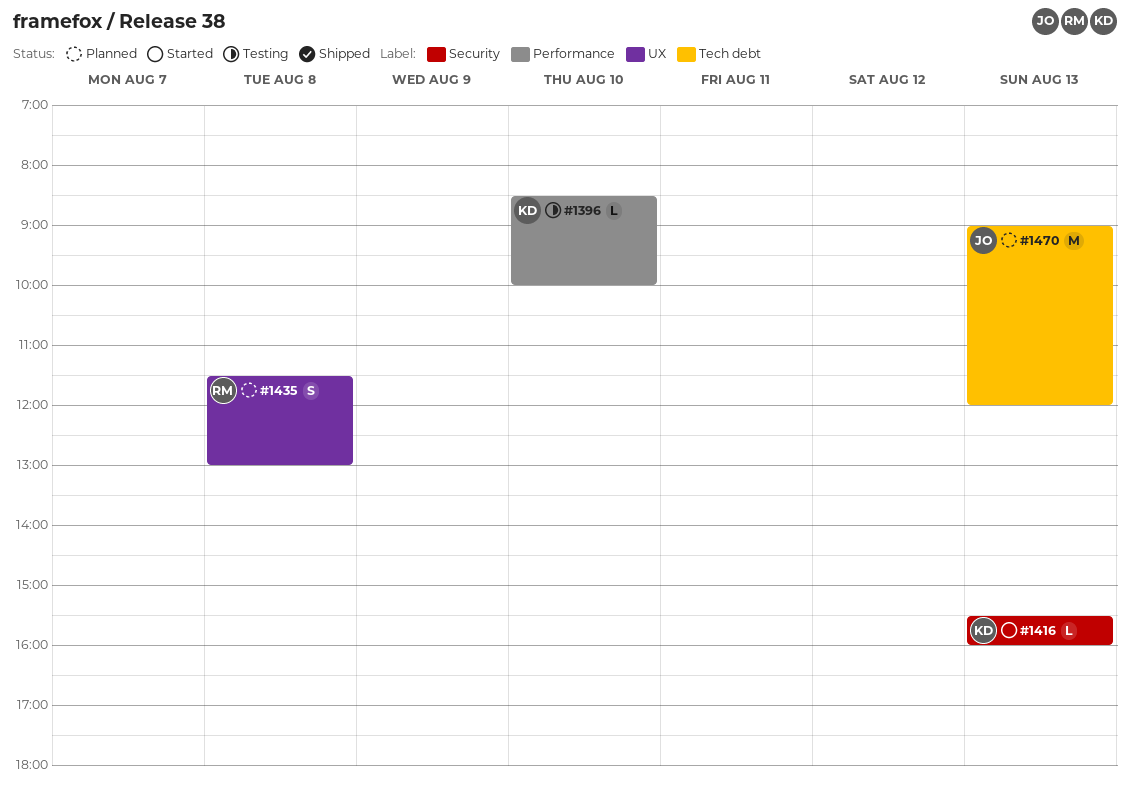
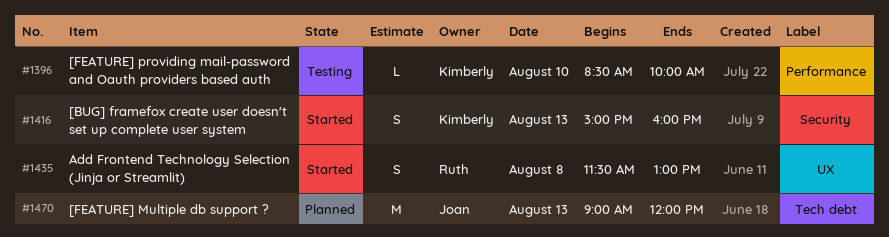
#1416, estimate: L -> S
#1416, begins: 15:30 -> 15:00
#1435, status: Planned -> Started

